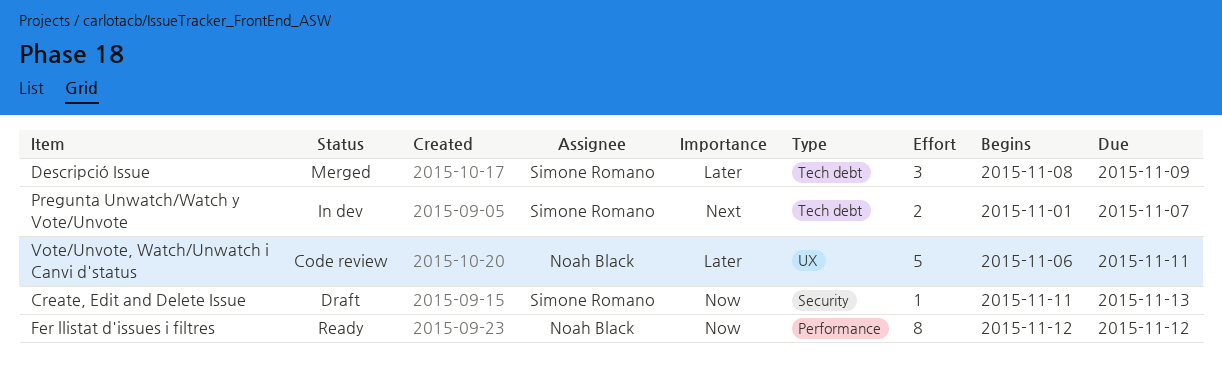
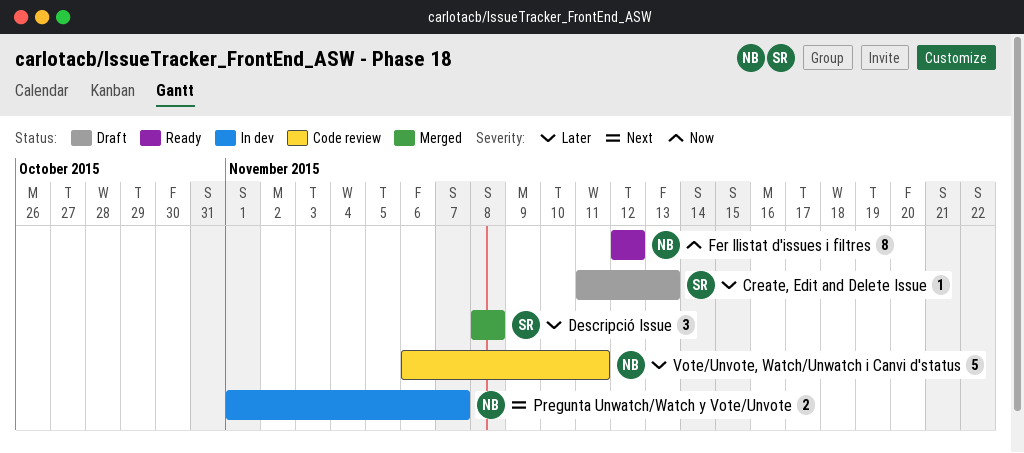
Create, Edit and Delete Issue, priority: Now -> Later
Descripció Issue, due: Nov 9 -> Nov 8
Pregunta Unwatch/Watch y Vote/Unvote, owner: Simone Romano -> Noah Black

